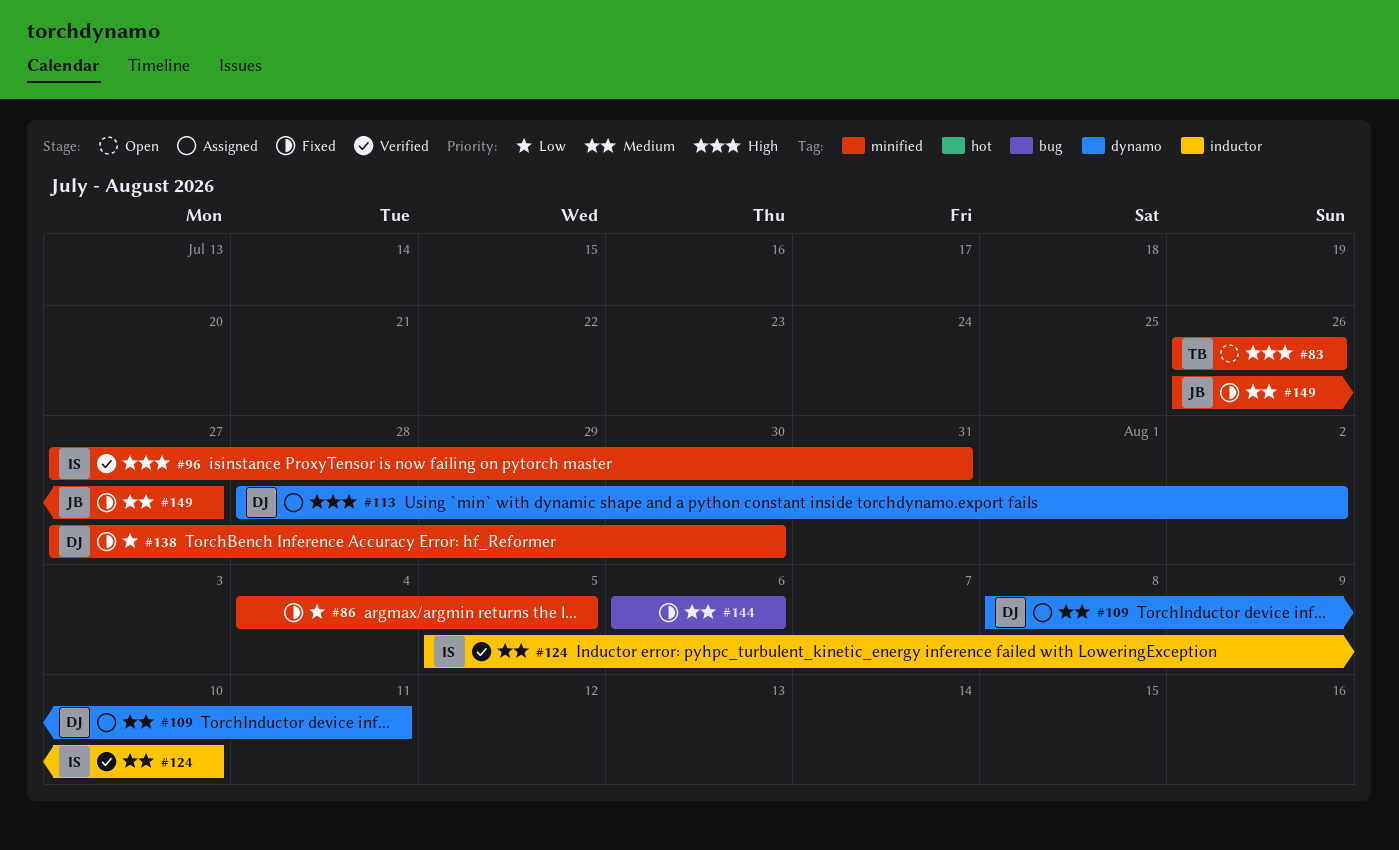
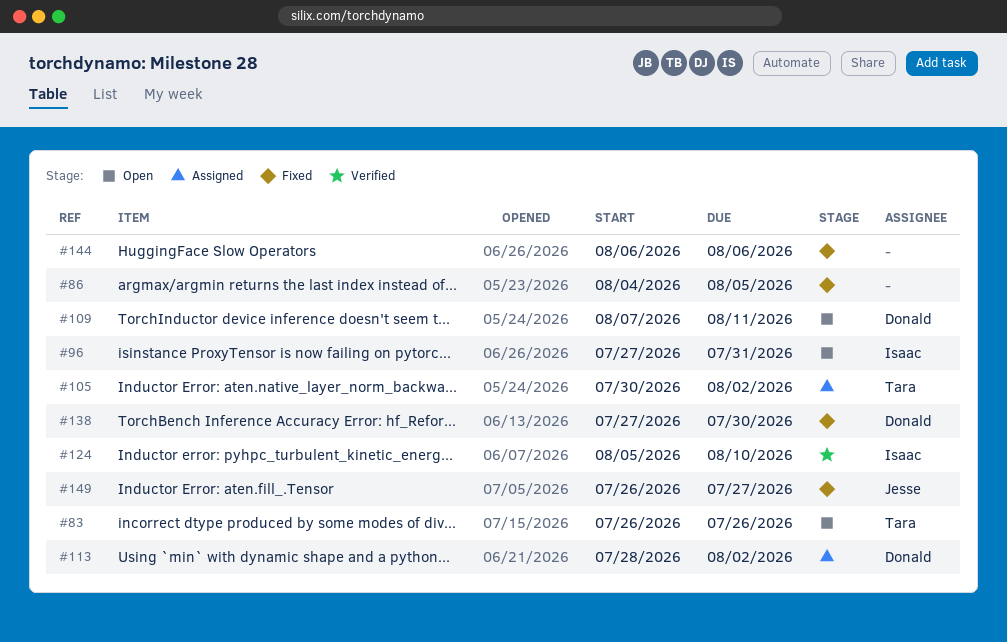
#96, status: Verified -> Open
#105: none -> present
#109, status: Assigned -> Open
#109, start: Aug 8 -> Aug 7

